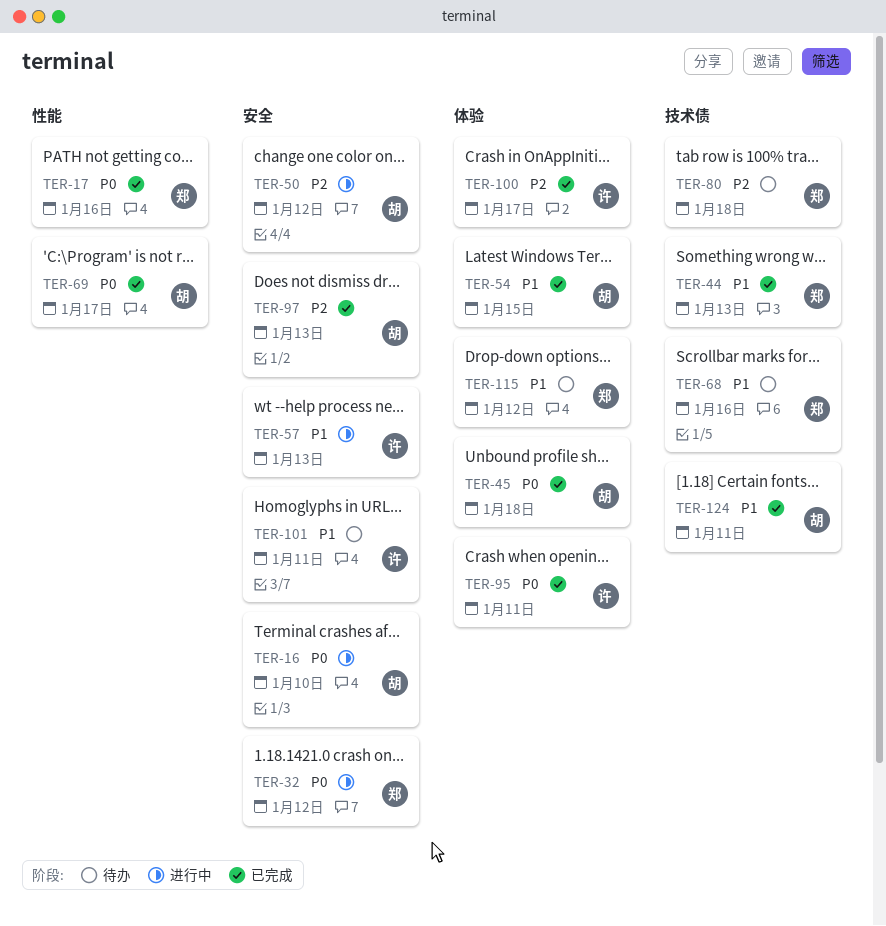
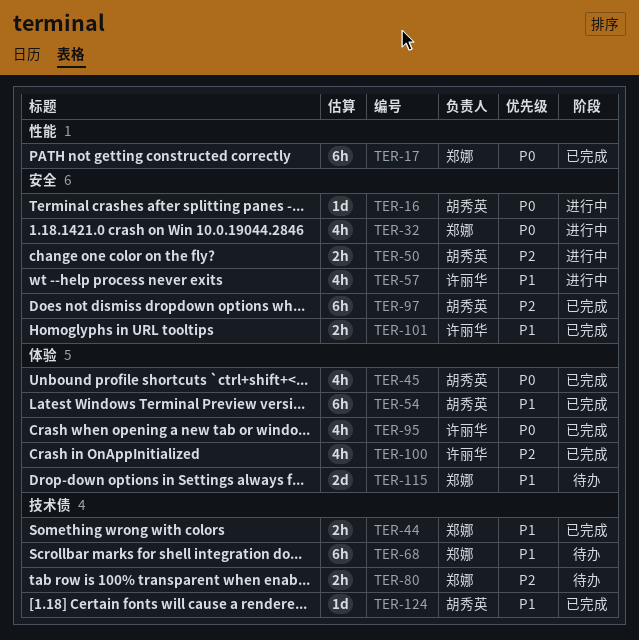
TER-69: present -> none
TER-101, status: 待办 -> 已完成

